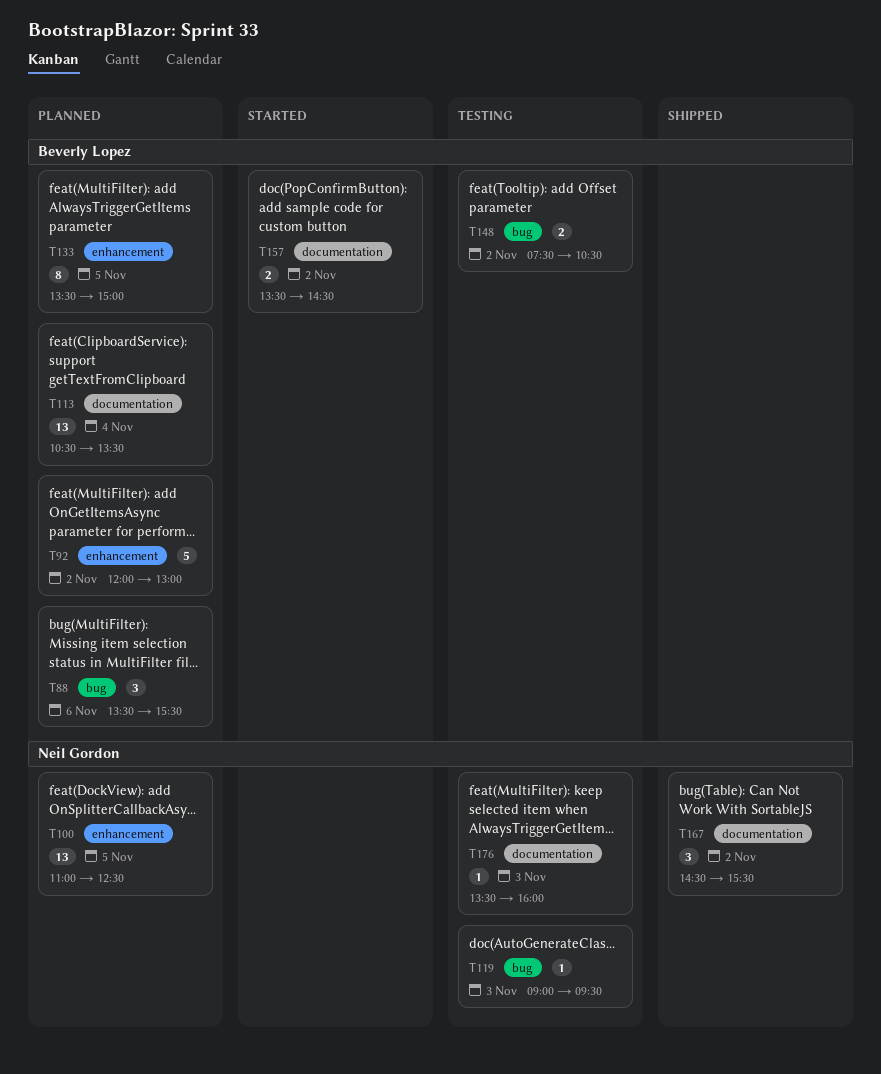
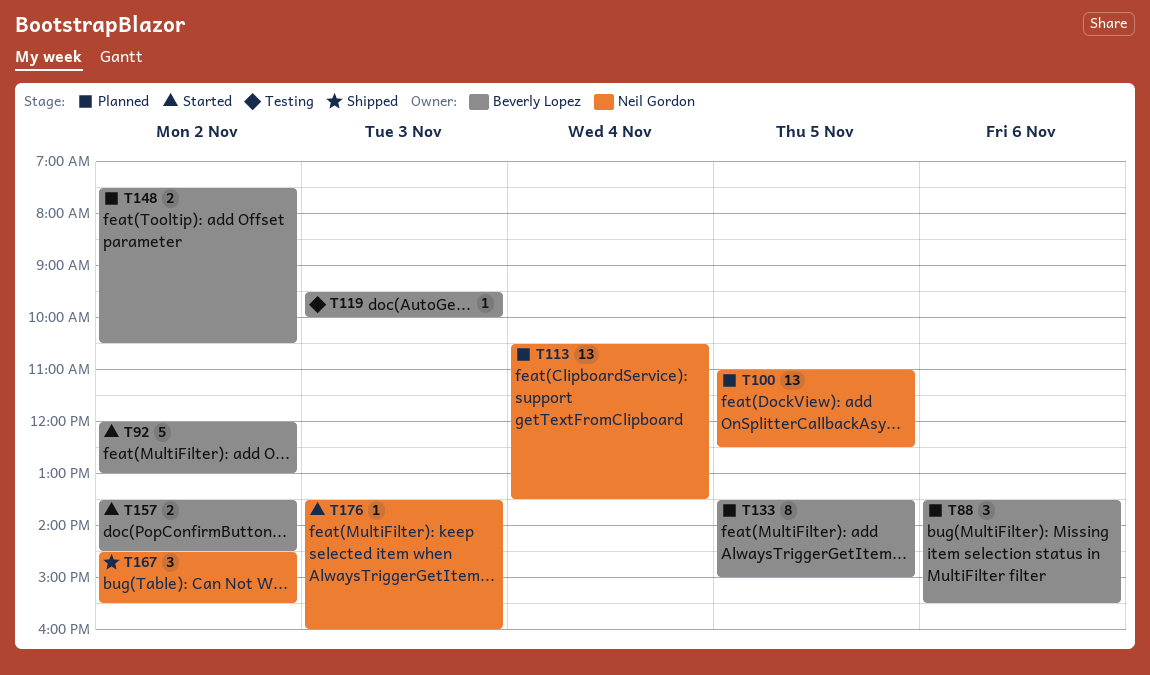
T92, status: Planned -> Started
T113, owner: Beverly Lopez -> Neil Gordon
T119, owner: Neil Gordon -> Beverly Lopez
T119, begins: 09:00 -> 09:30
T119, ends: 09:30 -> 10:00
T148, status: Testing -> Planned
T176, status: Testing -> Started

